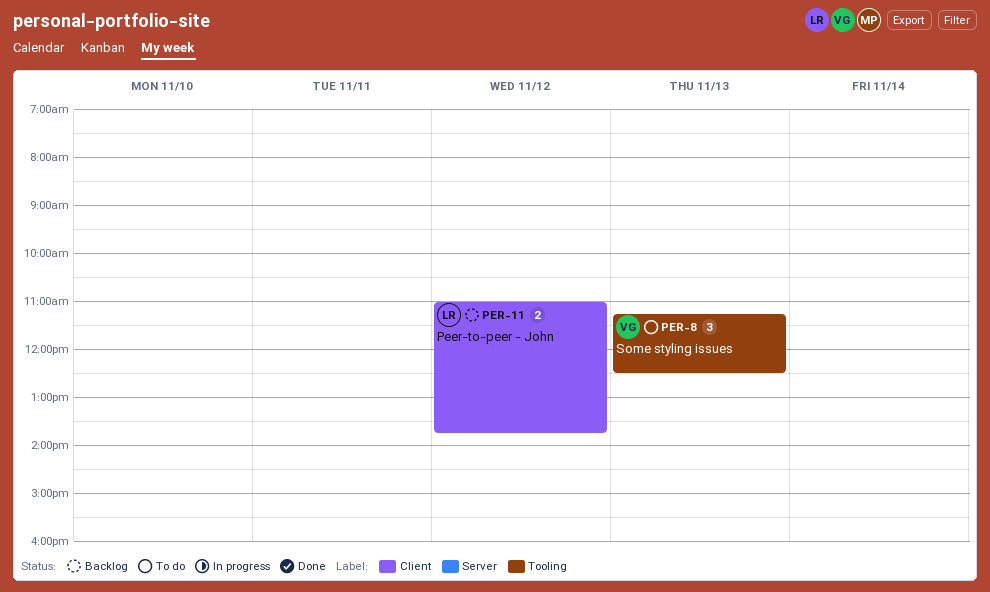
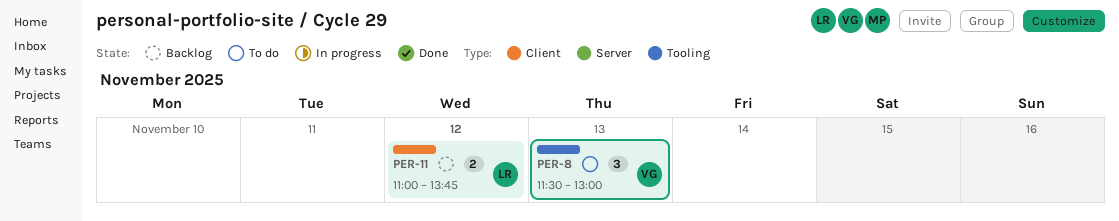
PER-8, begins: 11:15 -> 11:30
PER-8, ends: 12:30 -> 13:00

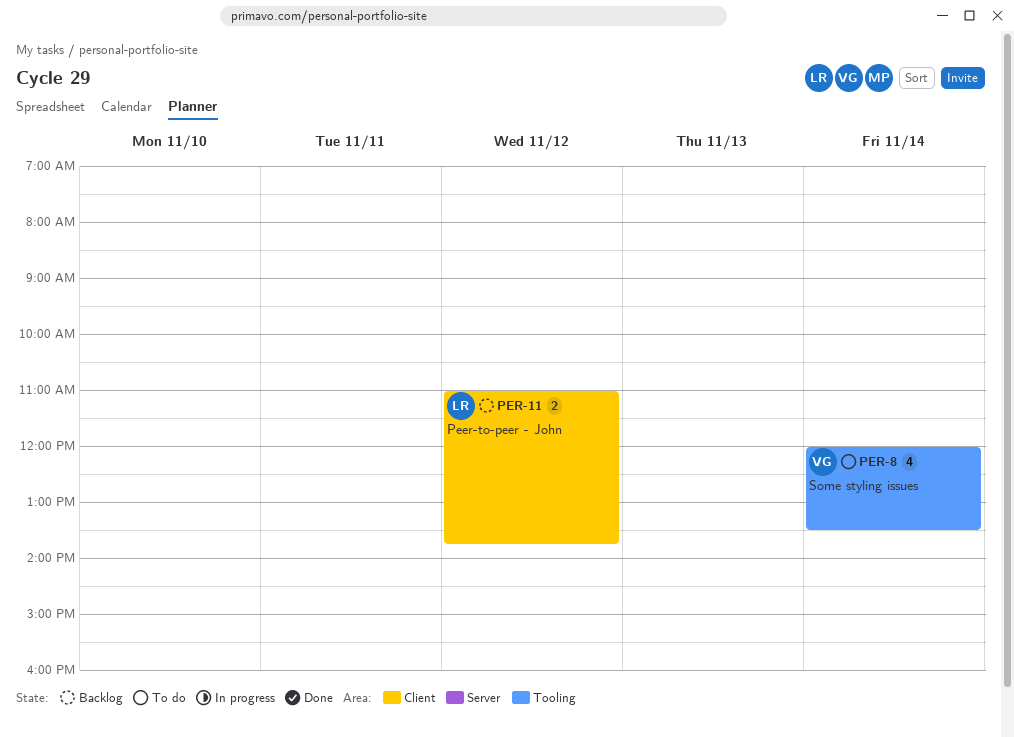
PER-8, estimate: 3 -> 4
PER-8, day: Nov 13 -> Nov 14
PER-8, begins: 11:30 -> 12:00
PER-8, ends: 13:00 -> 13:30

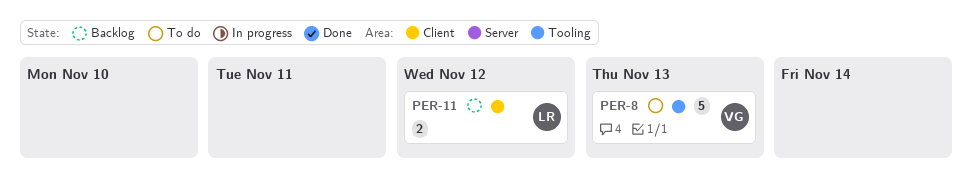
PER-8, estimate: 4 -> 5
PER-8, day: Nov 14 -> Nov 13

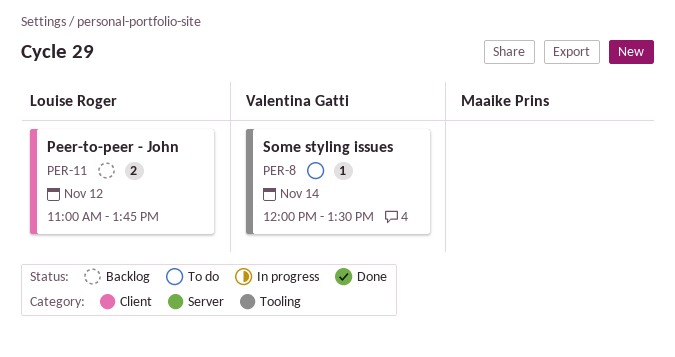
PER-8, estimate: 5 -> 1
PER-8, day: Nov 13 -> Nov 14

